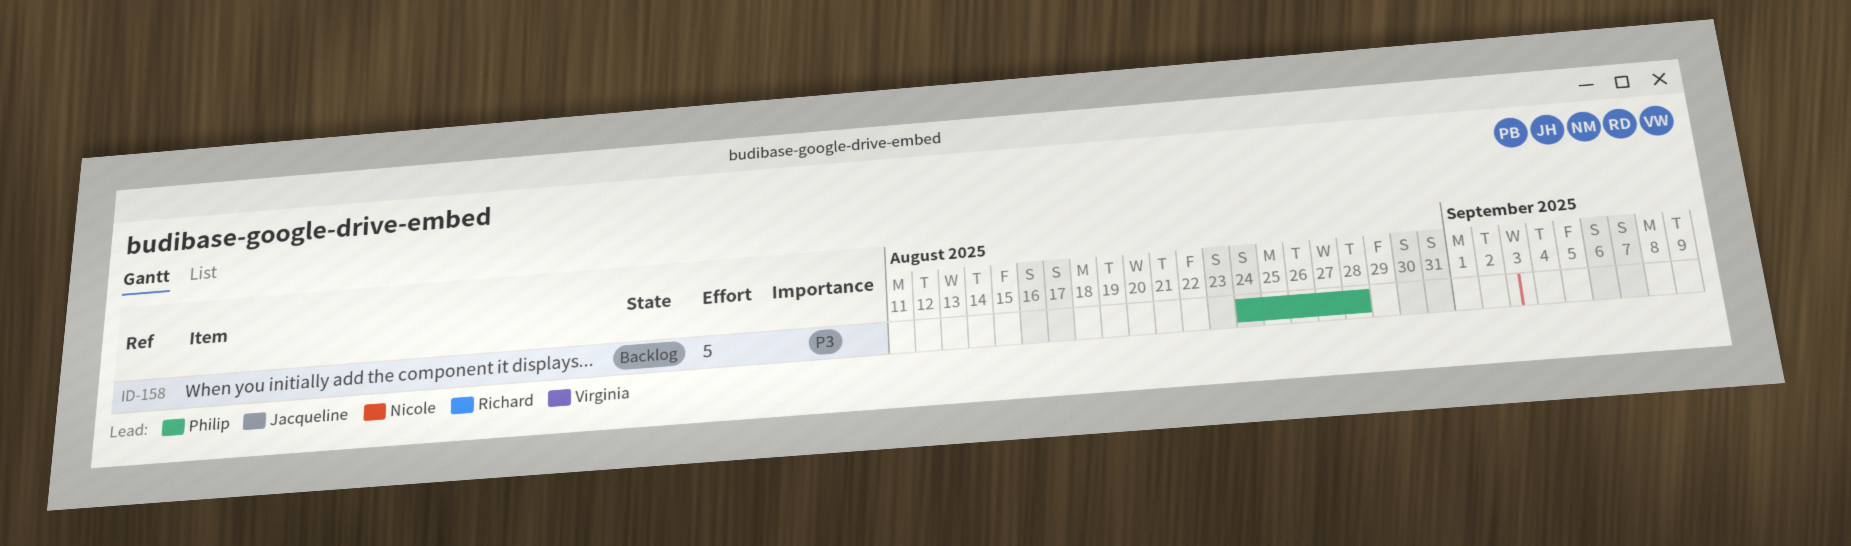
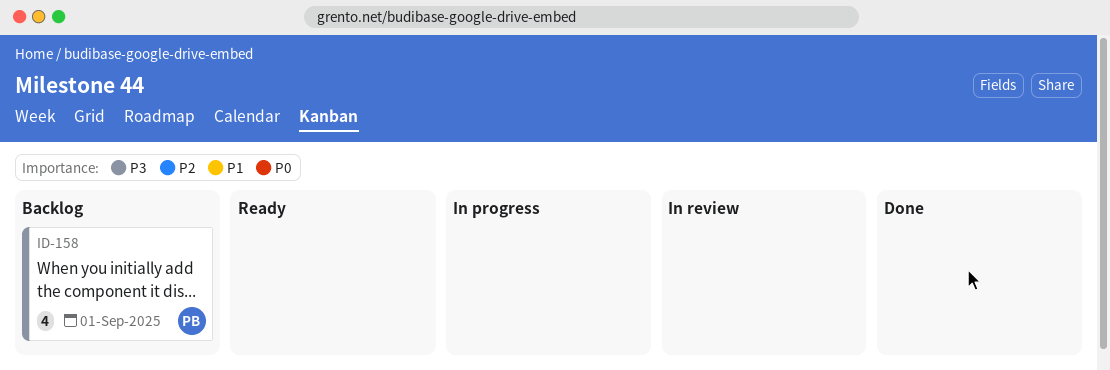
ID-158, estimate: 5 -> 4
ID-158, due: Aug 28 -> Sep 1

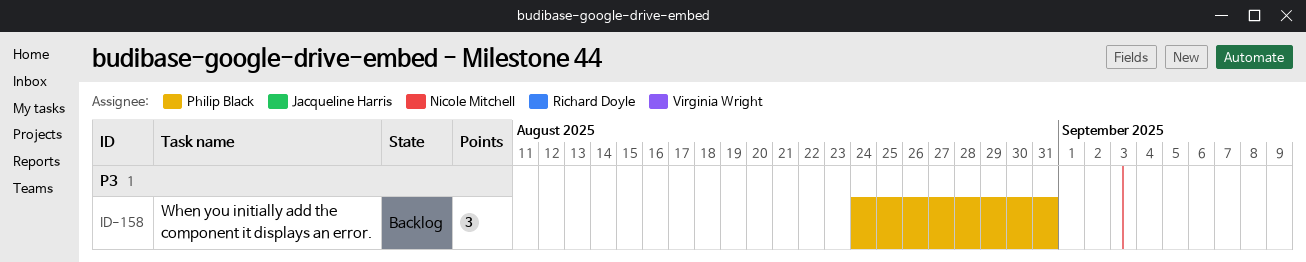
ID-158, estimate: 4 -> 3
ID-158, due: Sep 1 -> Aug 31

